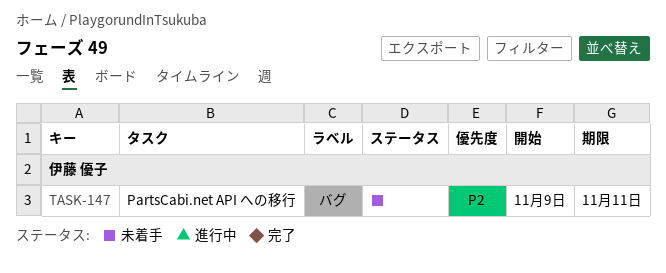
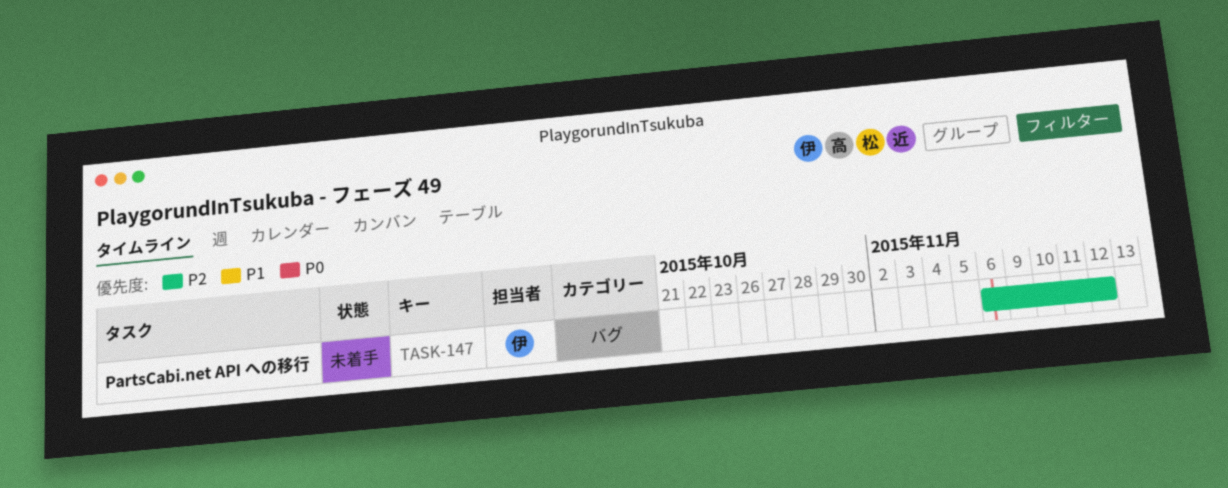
TASK-147, start: Nov 9 -> Nov 6
TASK-147, due: Nov 11 -> Nov 12

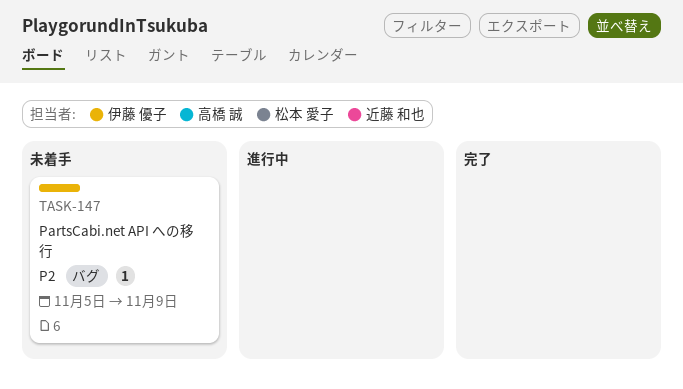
TASK-147, start: Nov 6 -> Nov 5
TASK-147, due: Nov 12 -> Nov 9

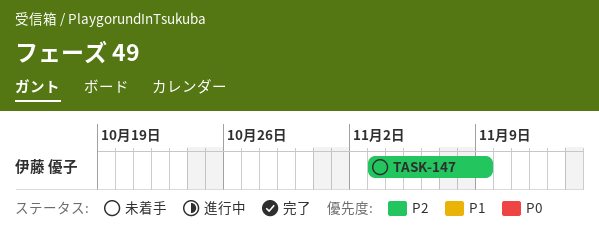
TASK-147, start: Nov 5 -> Nov 3

